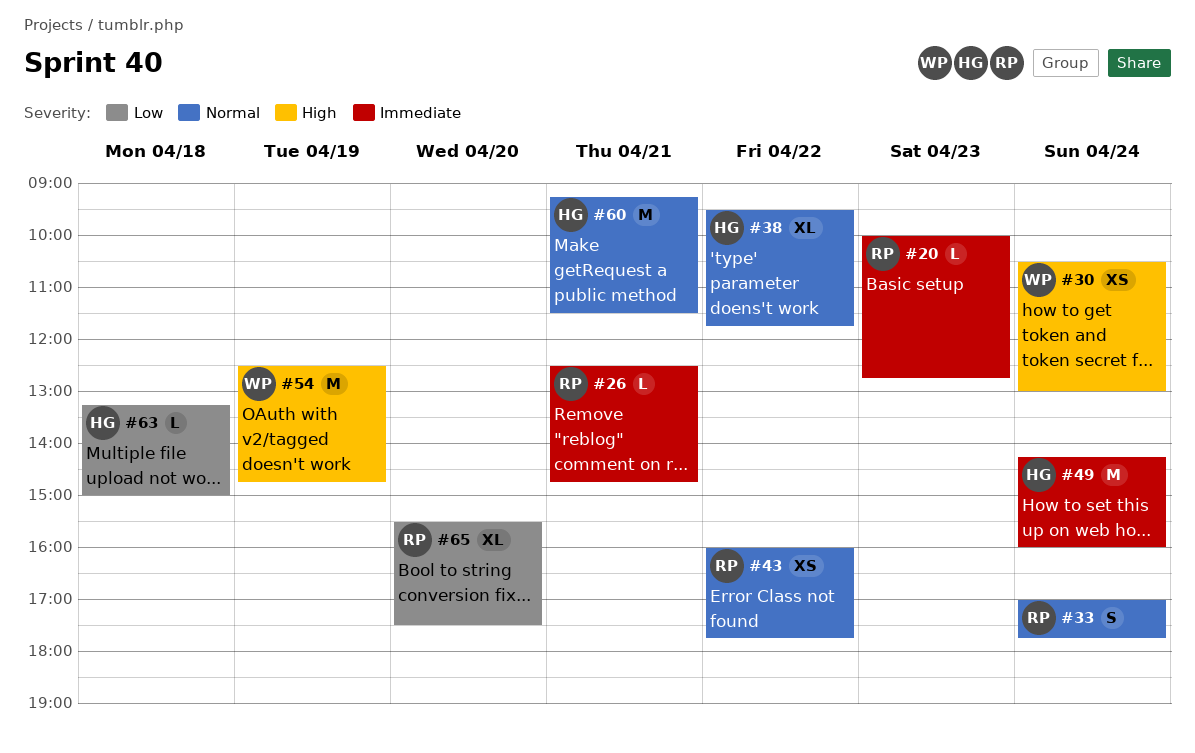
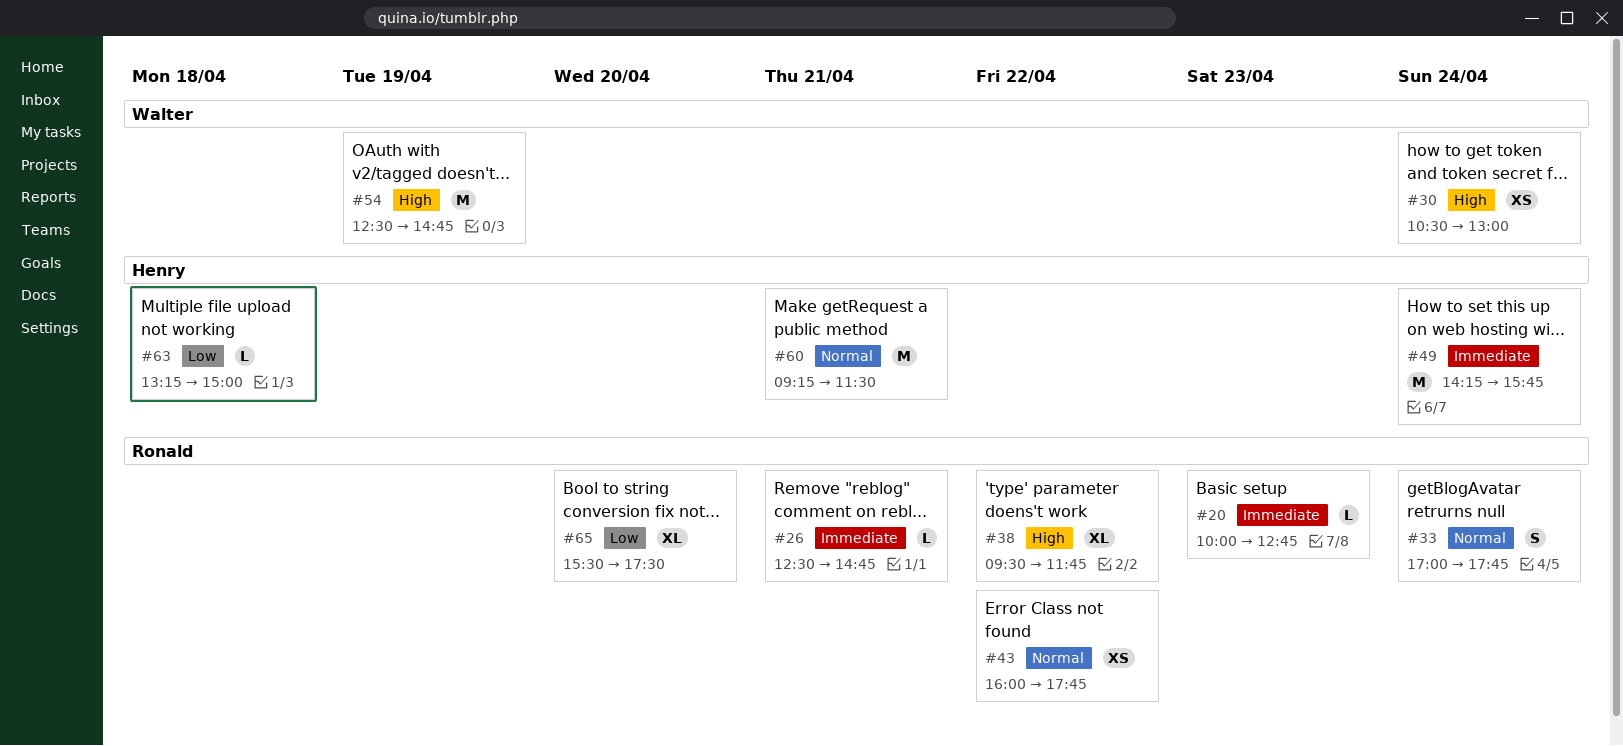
#38, owner: Henry -> Ronald
#38, priority: Normal -> High
#49, ends: 16:00 -> 15:45

